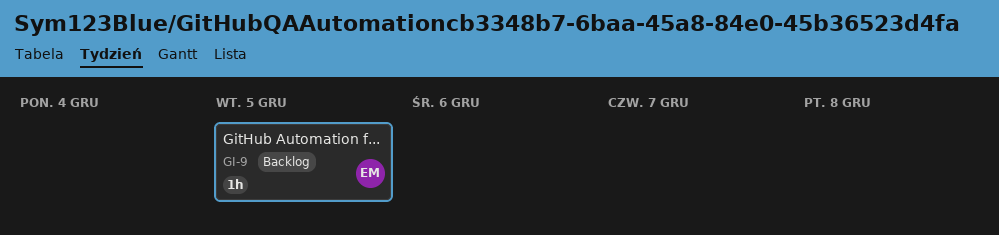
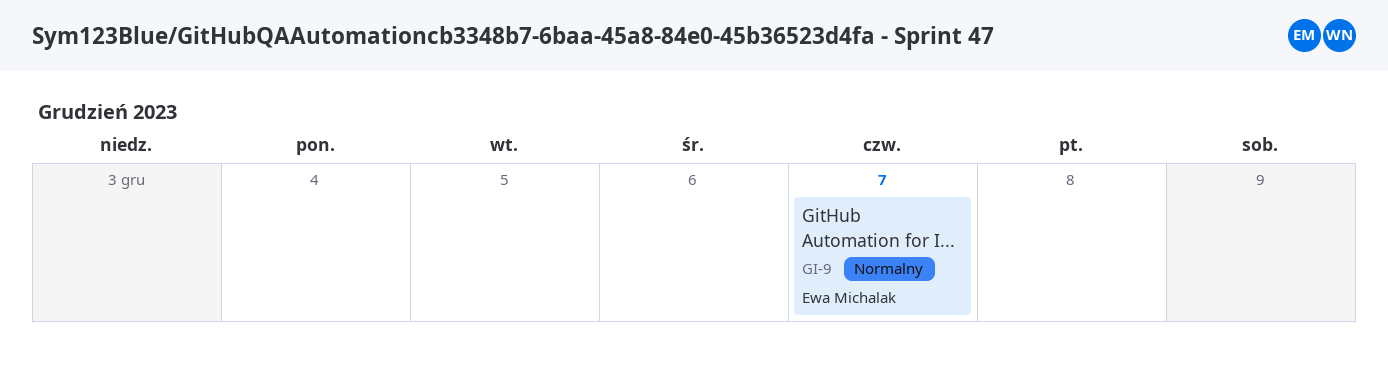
GI-9, due: Dec 5 -> Dec 7

